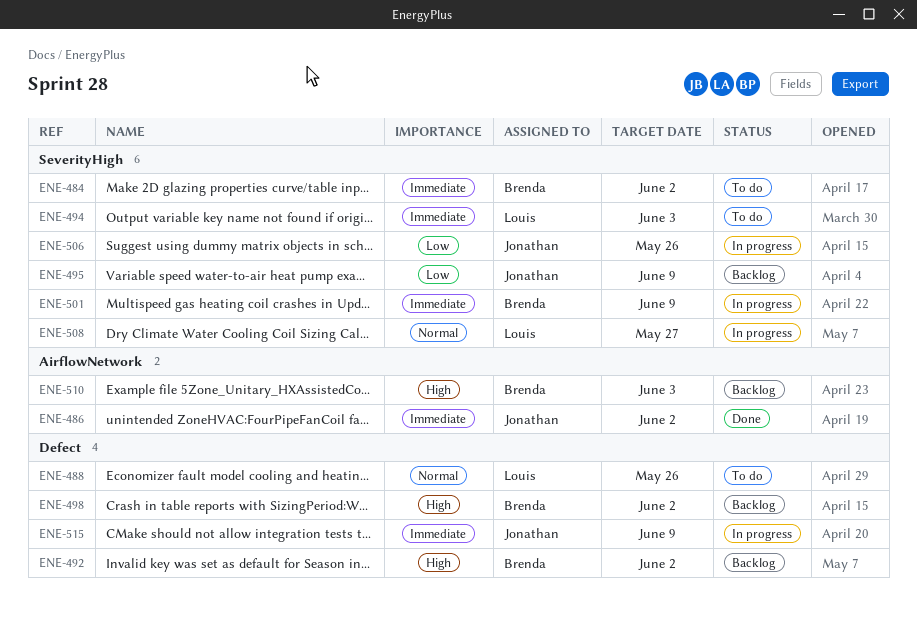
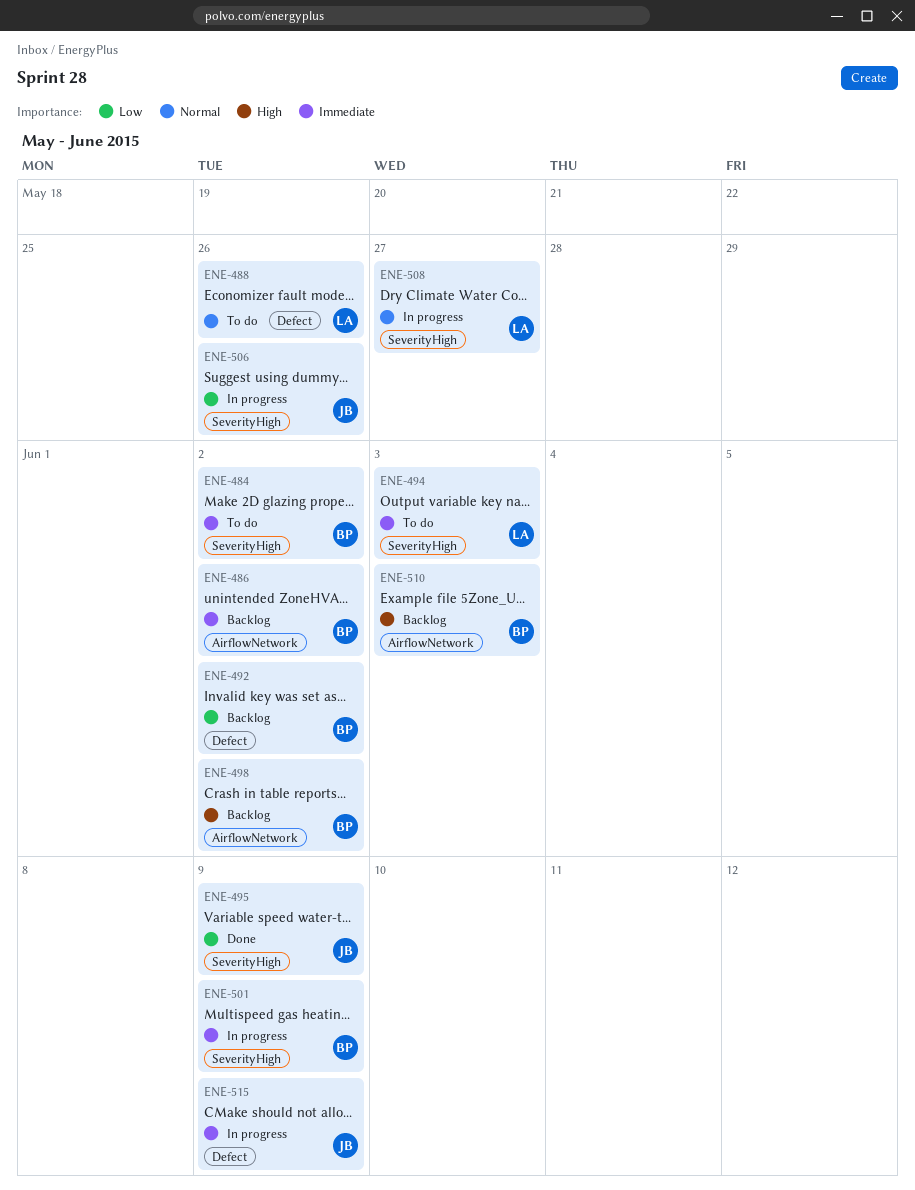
ENE-486, status: Done -> Backlog
ENE-486, owner: Jonathan -> Brenda
ENE-492, priority: High -> Low
ENE-495, status: Backlog -> Done
ENE-498, label: Defect -> AirflowNetwork

